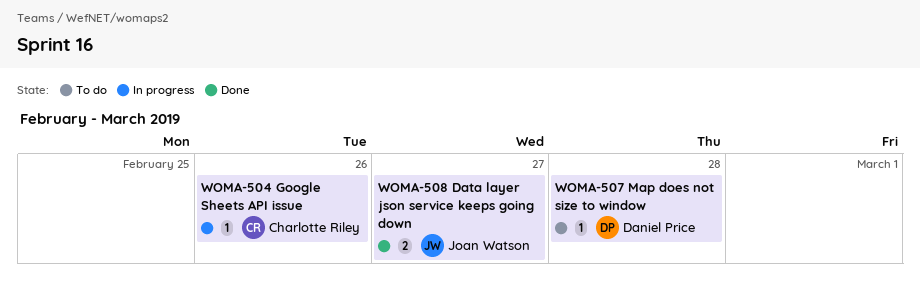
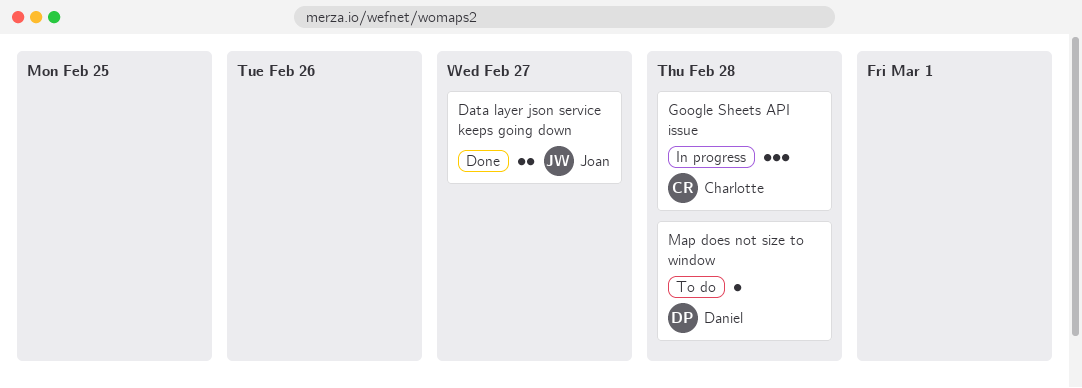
Google Sheets API issue, estimate: 1 -> 3
Google Sheets API issue, due: Feb 26 -> Feb 28

